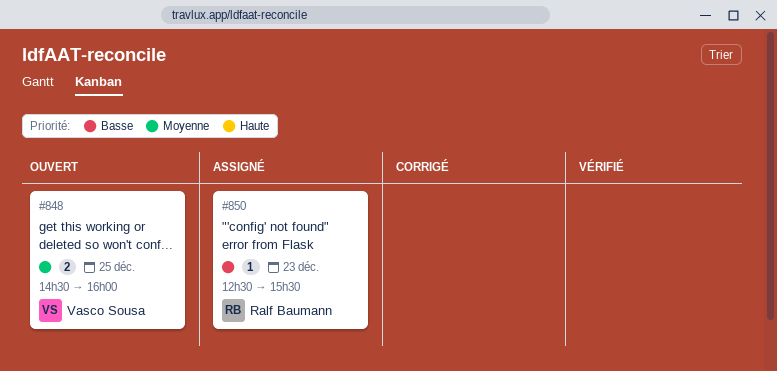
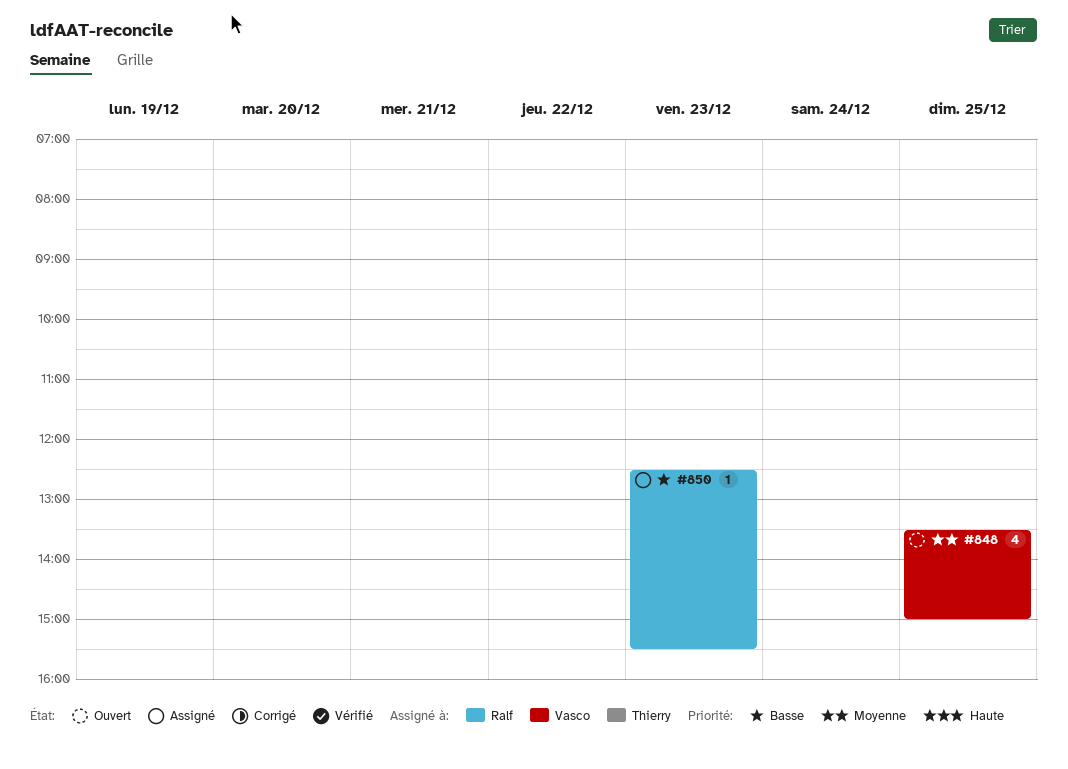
#848, estimate: 2 -> 4
#848, begins: 14:30 -> 13:30
#848, ends: 16:00 -> 15:00

